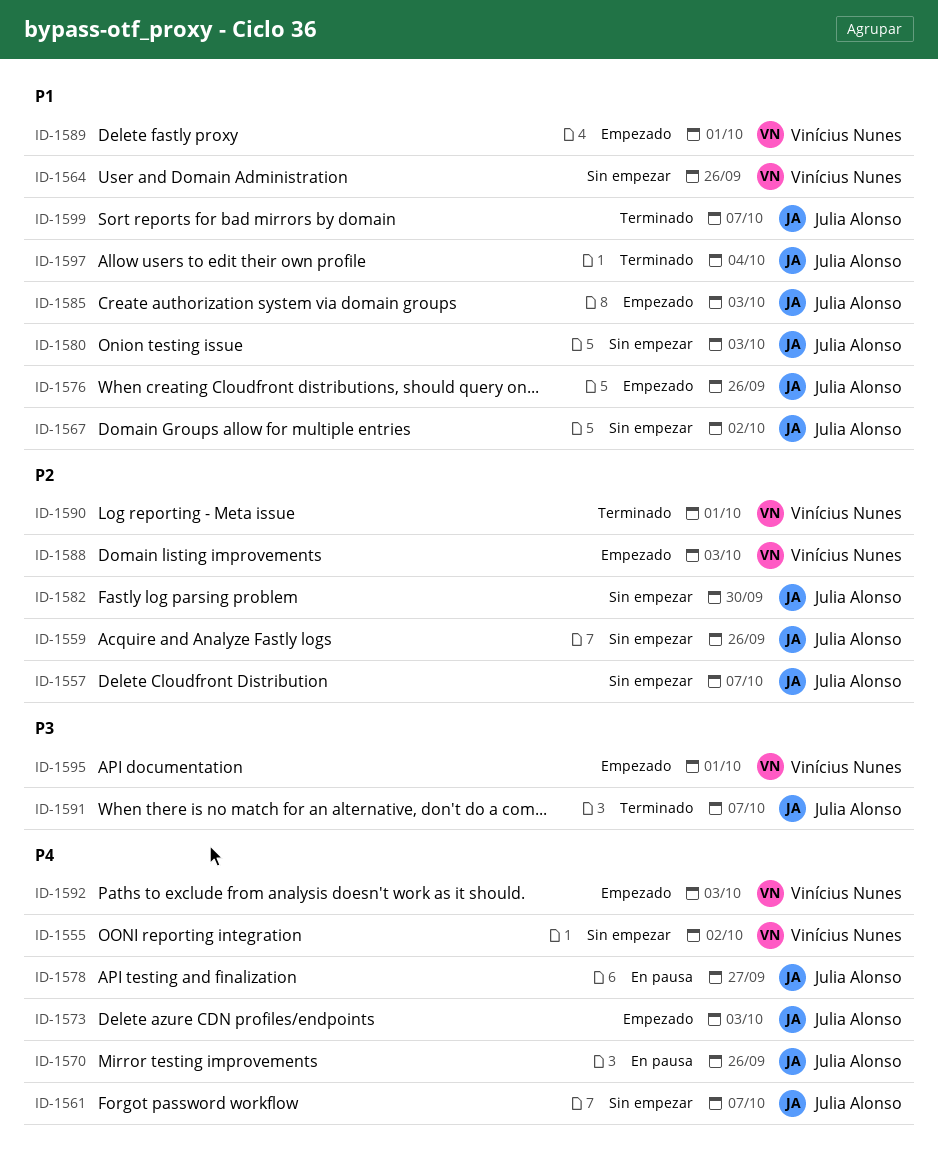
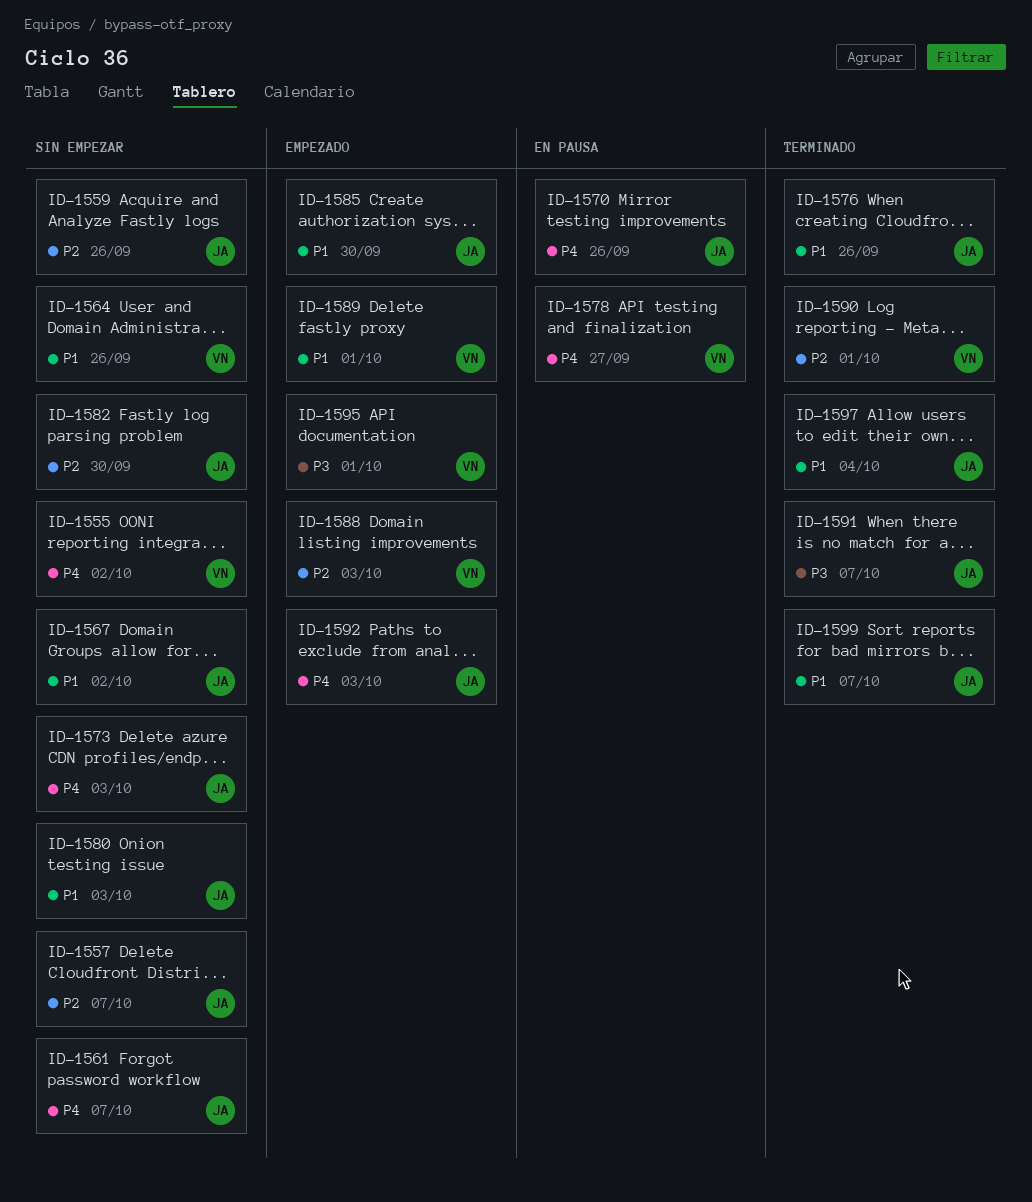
ID-1573, status: Empezado -> Sin empezar
ID-1576, status: Empezado -> Terminado
ID-1578, owner: Julia Alonso -> Vinícius Nunes
ID-1585, due: Oct 3 -> Sep 30
ID-1592, owner: Vinícius Nunes -> Julia Alonso

